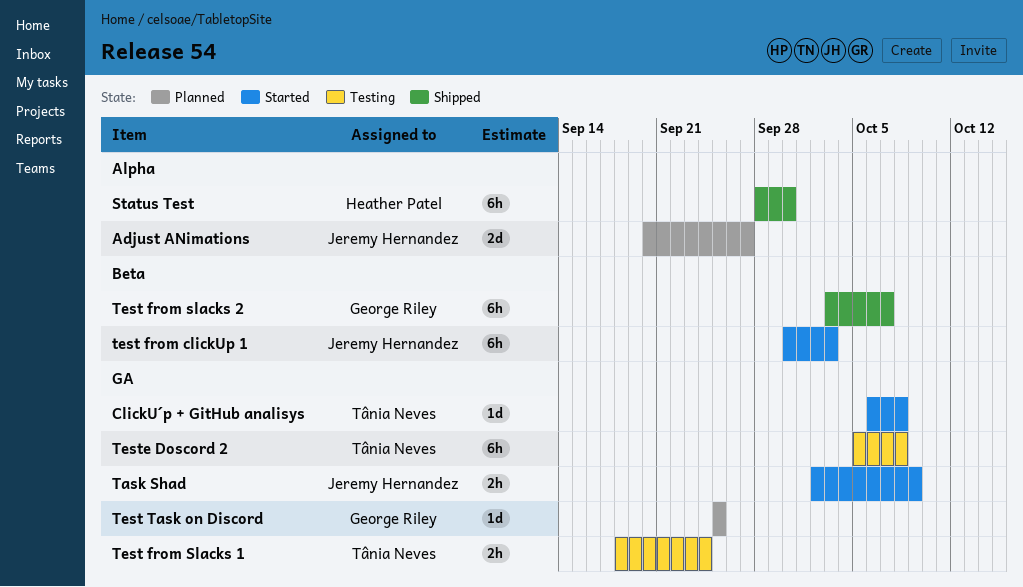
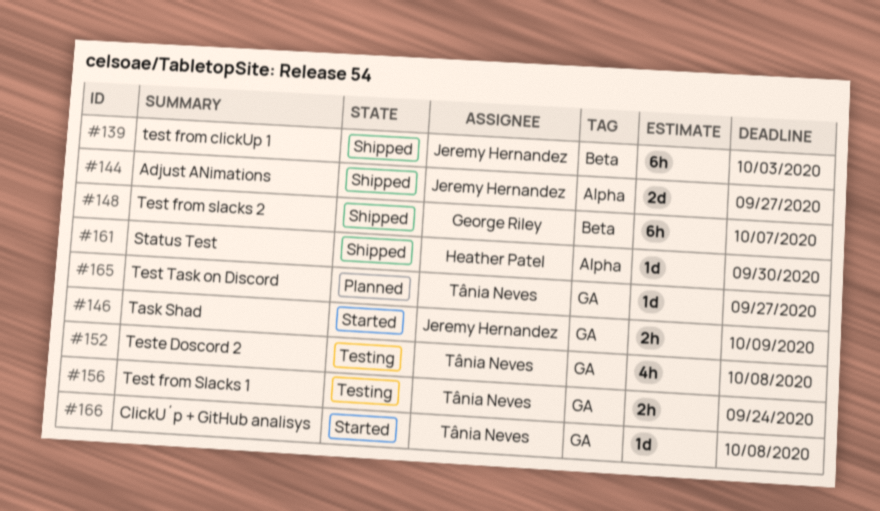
Adjust ANimations, status: Planned -> Shipped
Status Test, estimate: 6h -> 1d
test from clickUp 1, status: Started -> Shipped
Test Task on Discord, owner: George Riley -> Tânia Neves
Test Task on Discord, due: Sep 25 -> Sep 27
Teste Doscord 2, estimate: 6h -> 4h

